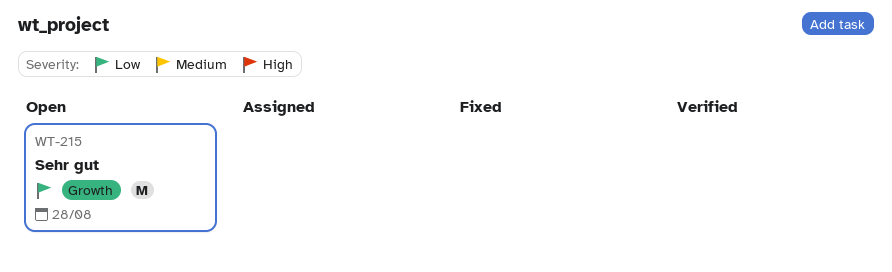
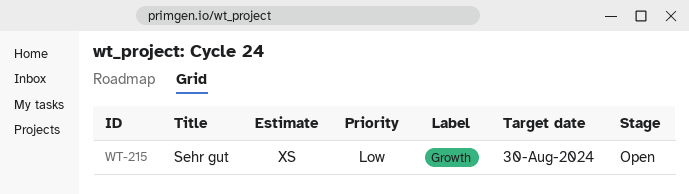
WT-215, estimate: M -> XS
WT-215, due: Aug 28 -> Aug 30

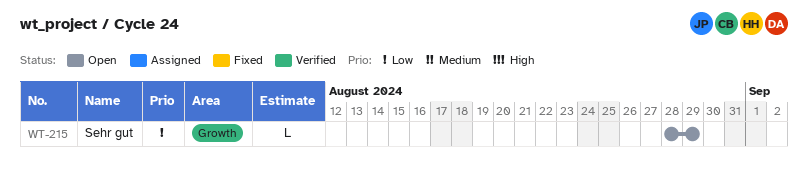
WT-215, estimate: XS -> L
WT-215, due: Aug 30 -> Aug 29

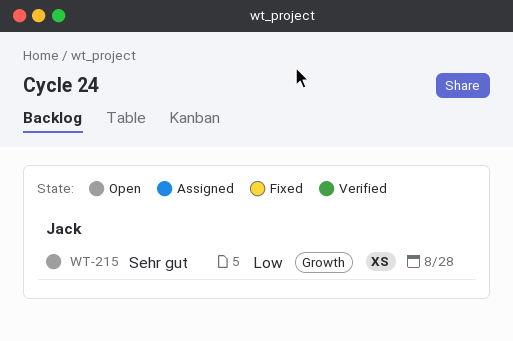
WT-215, estimate: L -> XS
WT-215, due: Aug 29 -> Aug 28

